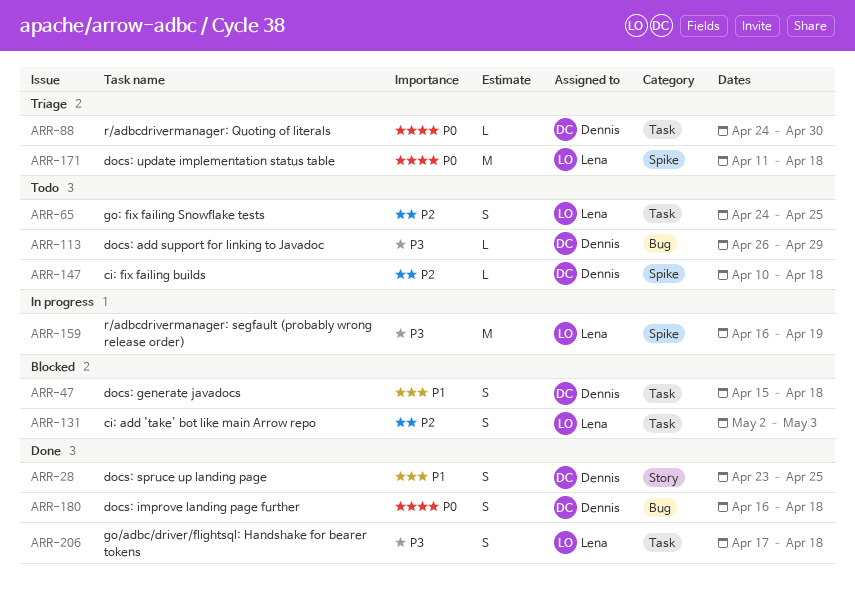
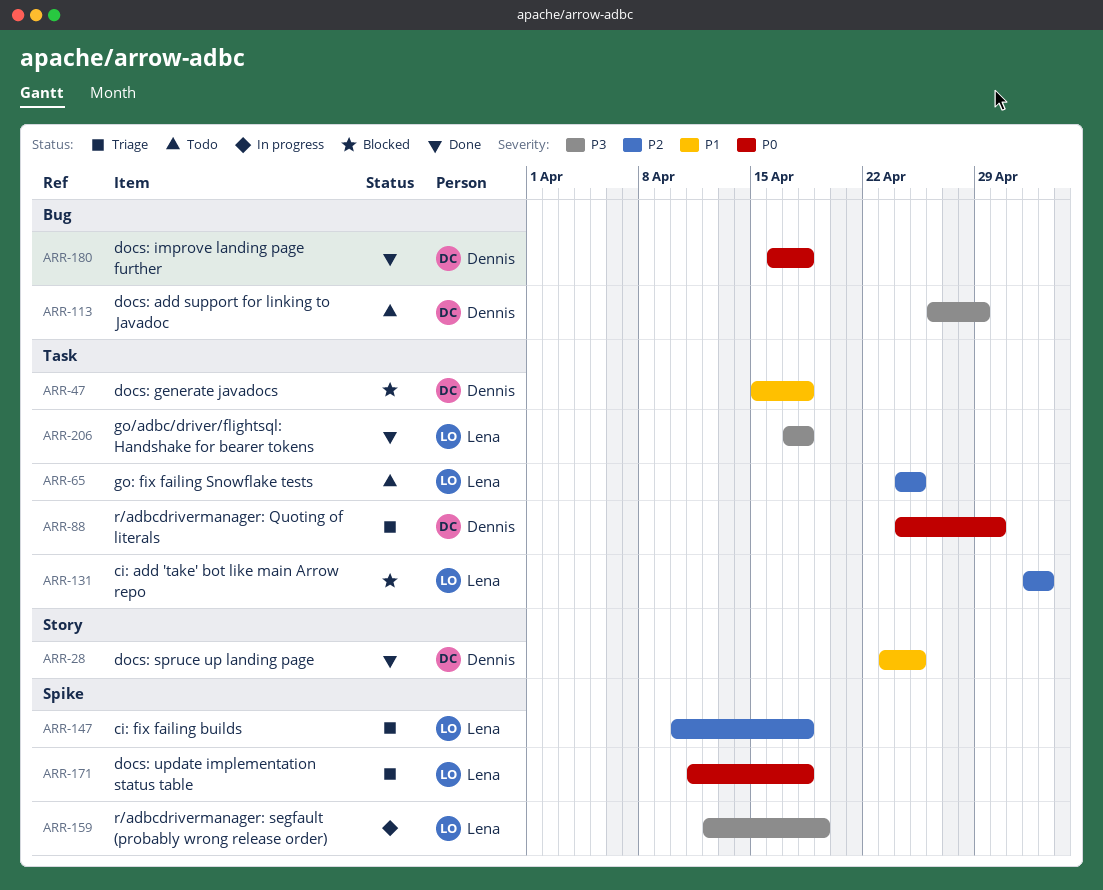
ARR-147, status: Todo -> Triage
ARR-147, owner: Dennis -> Lena
ARR-159, start: Apr 16 -> Apr 12

